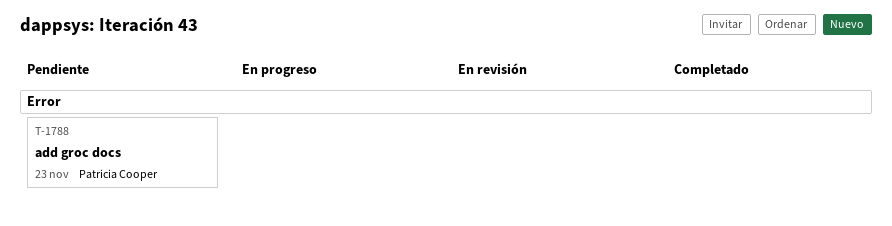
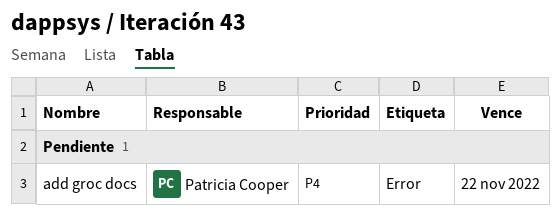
add groc docs, due: Nov 23 -> Nov 22

